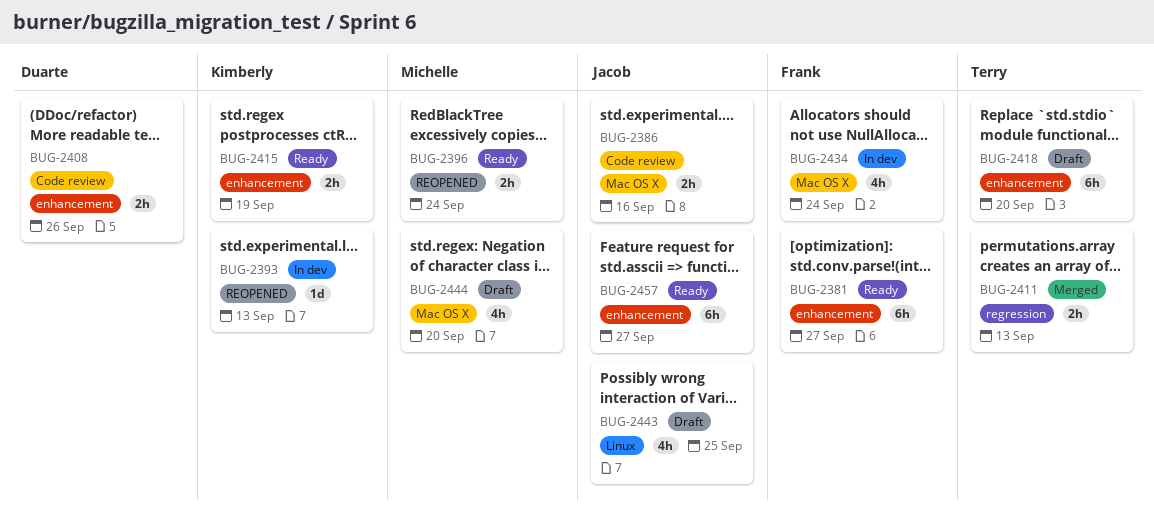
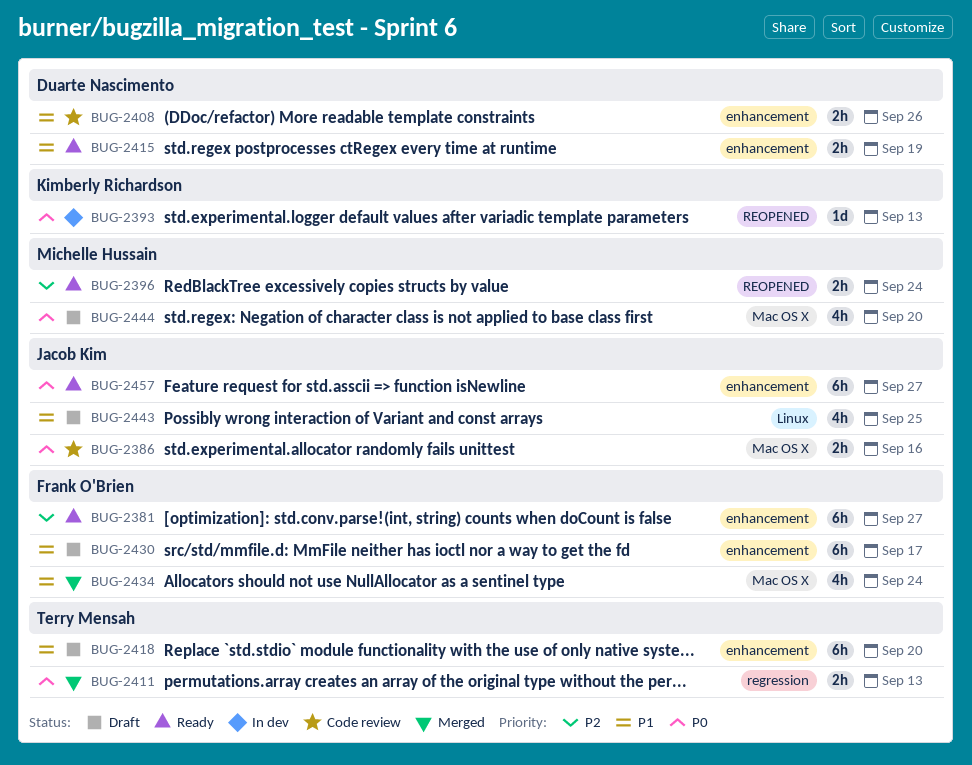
BUG-2415, owner: Kimberly Richardson -> Duarte Nascimento
BUG-2430: none -> present
BUG-2434, status: In dev -> Merged

